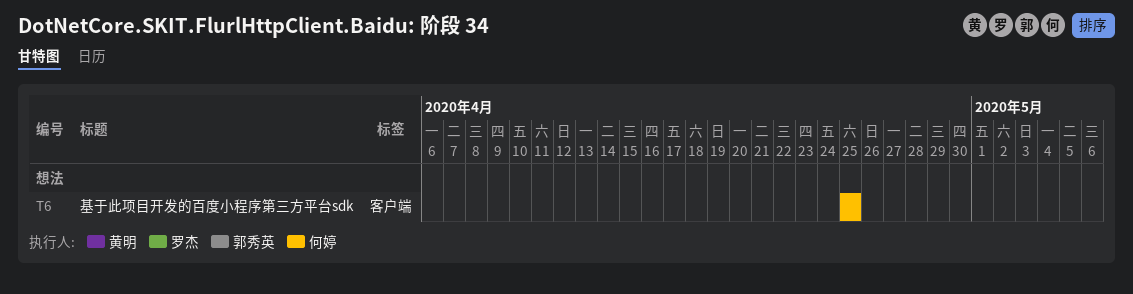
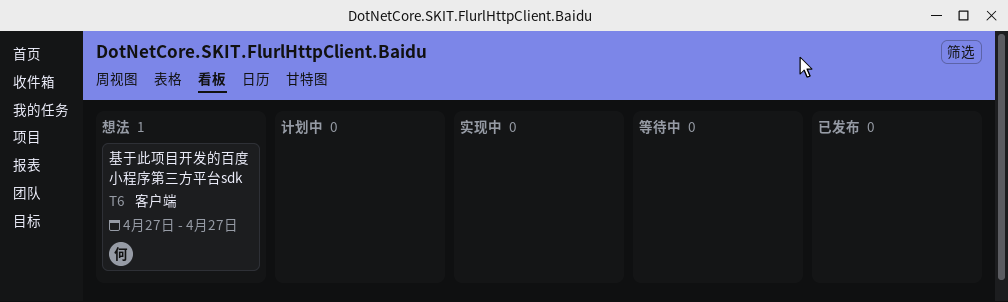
T6, start: Apr 25 -> Apr 27
T6, due: Apr 25 -> Apr 27

